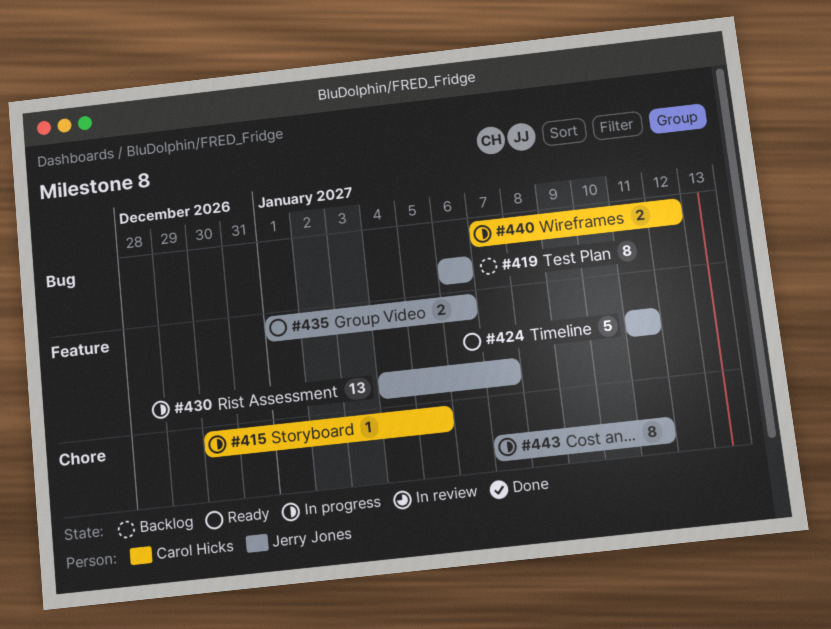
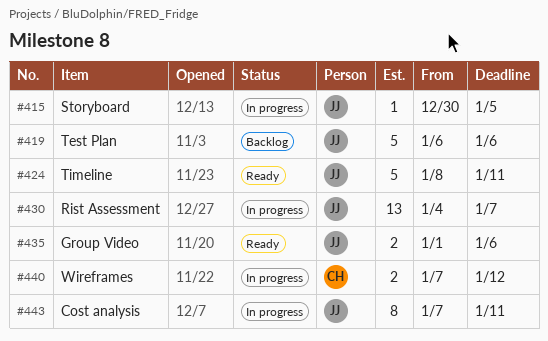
#415, owner: Carol Hicks -> Jerry Jones
#419, estimate: 8 -> 5
#424, start: Jan 11 -> Jan 8

